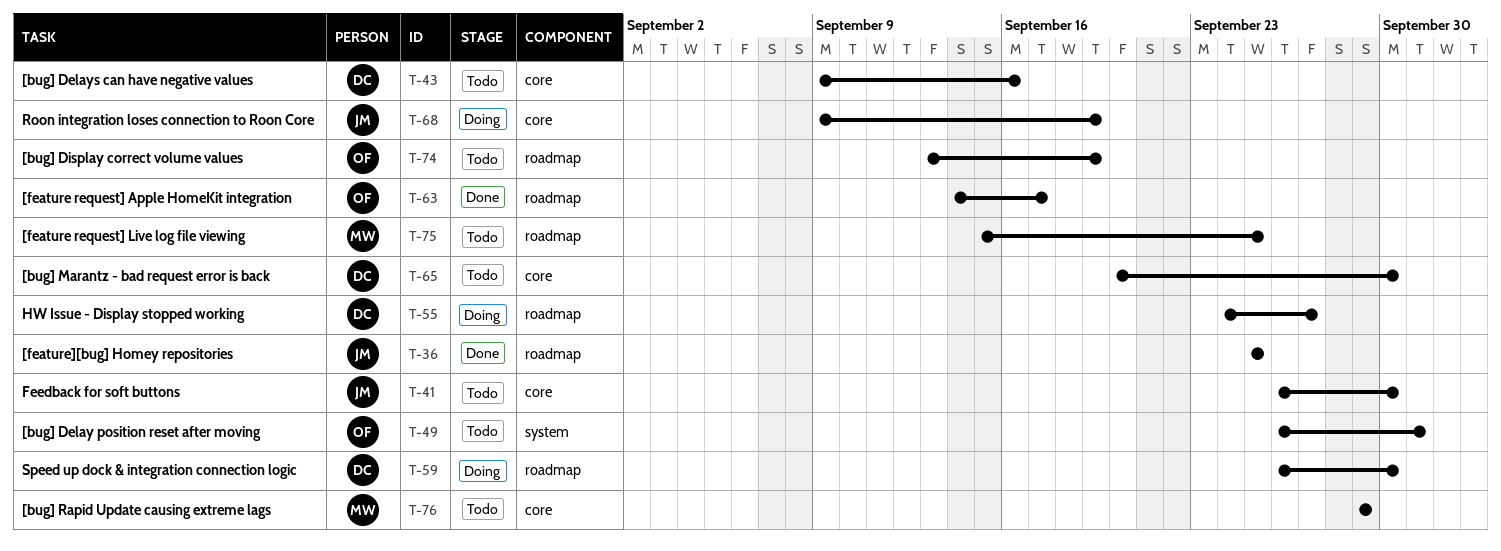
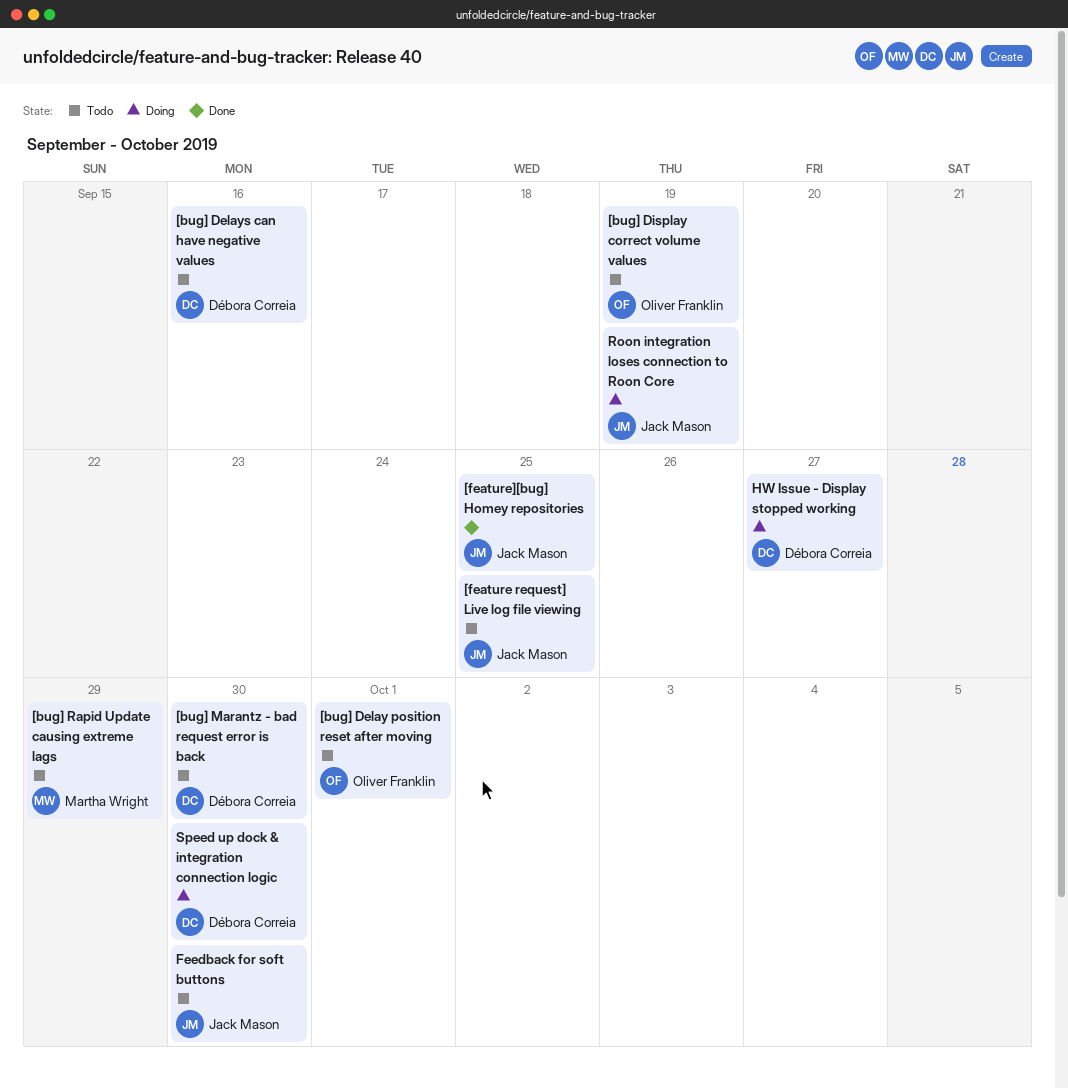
[feature request] Apple HomeKit integration: present -> none
[feature request] Live log file viewing, owner: Martha Wright -> Jack Mason

